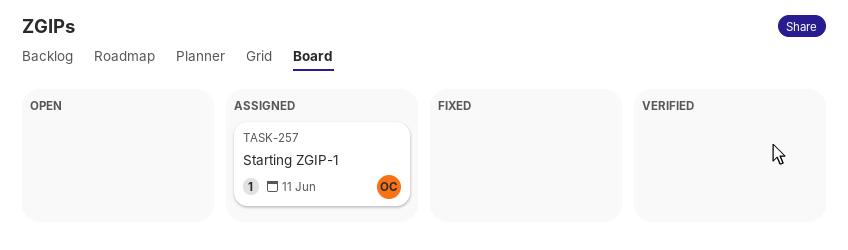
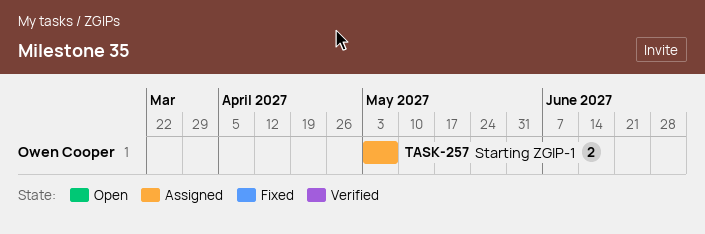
TASK-257, estimate: 1 -> 2
TASK-257, due: Jun 11 -> May 7

